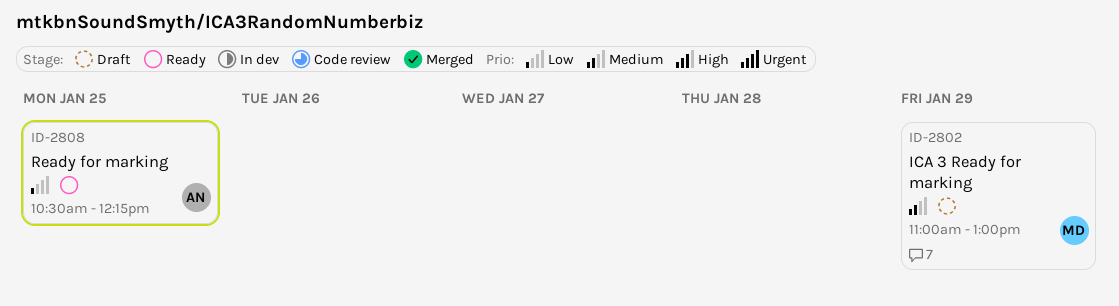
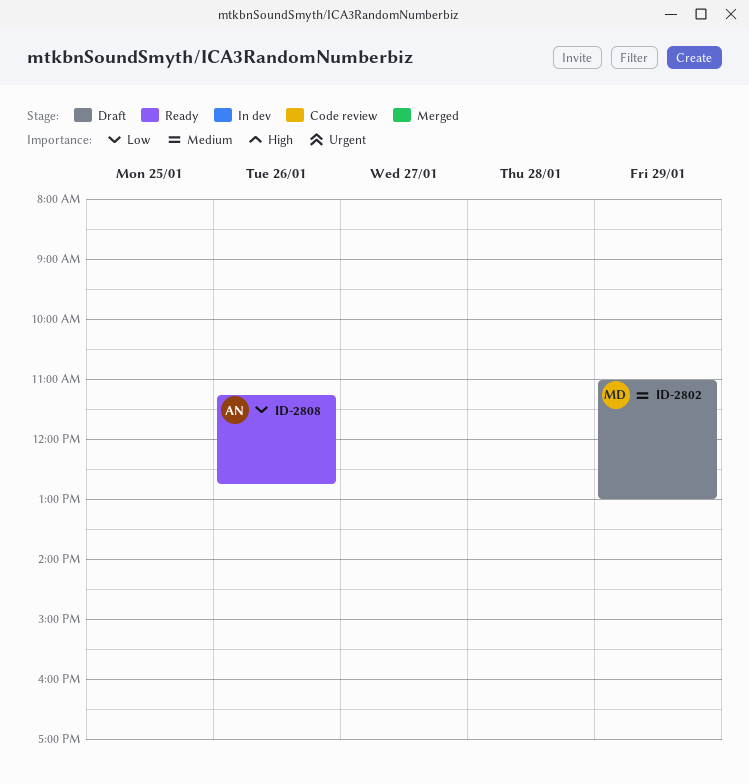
ID-2808, day: Jan 25 -> Jan 26
ID-2808, begins: 10:30 -> 11:15
ID-2808, ends: 12:15 -> 12:45

